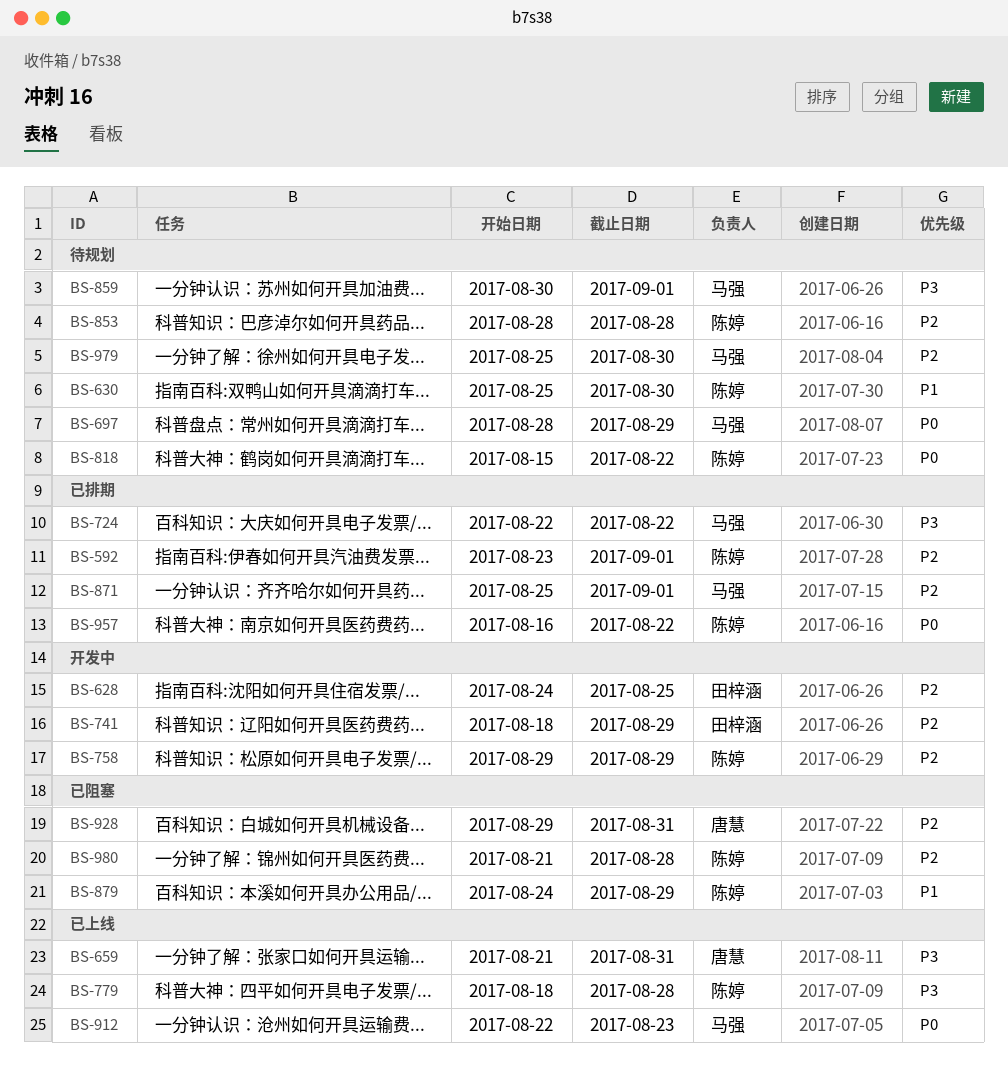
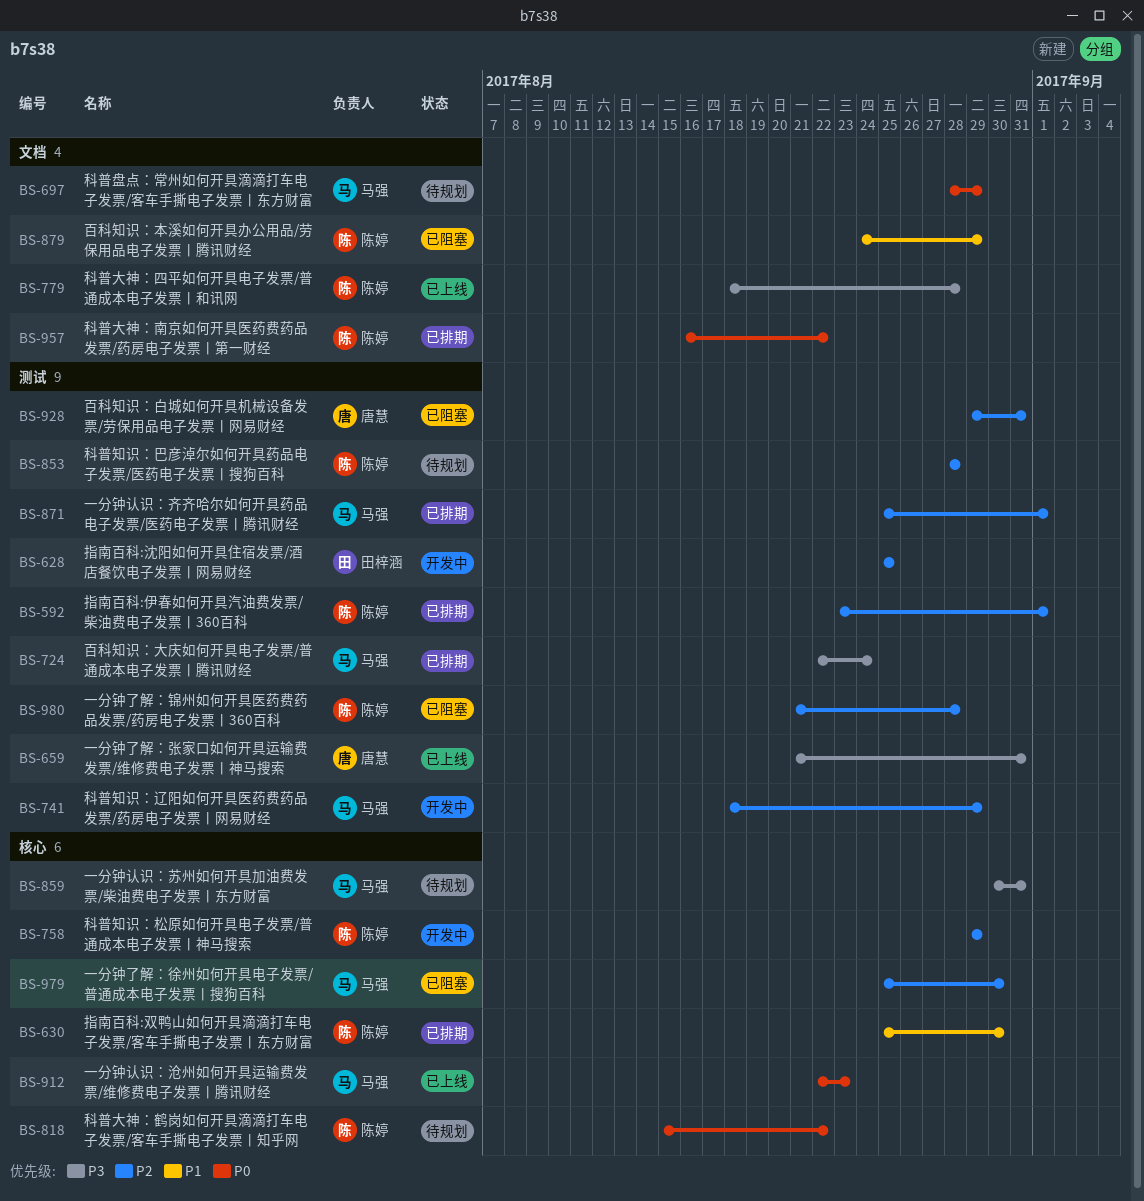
BS-628, start: Aug 24 -> Aug 25
BS-630, status: 待规划 -> 已排期
BS-724, due: Aug 22 -> Aug 24
BS-741, owner: 田梓涵 -> 马强
BS-859, due: Sep 1 -> Aug 31
BS-979, status: 待规划 -> 已阻塞

